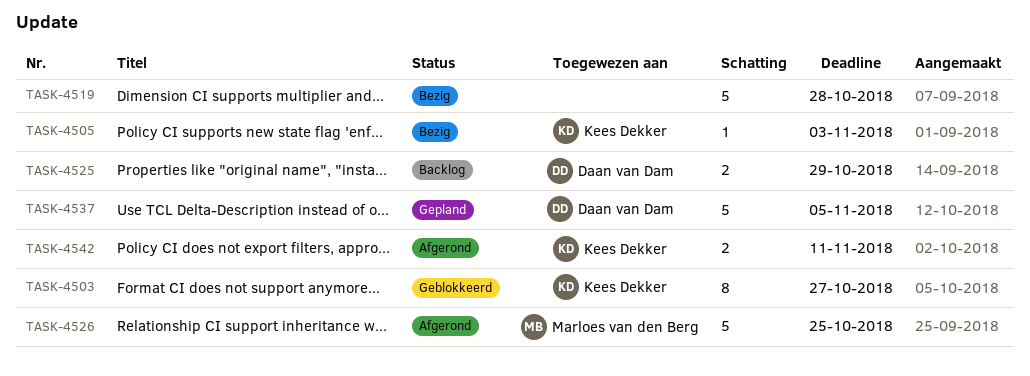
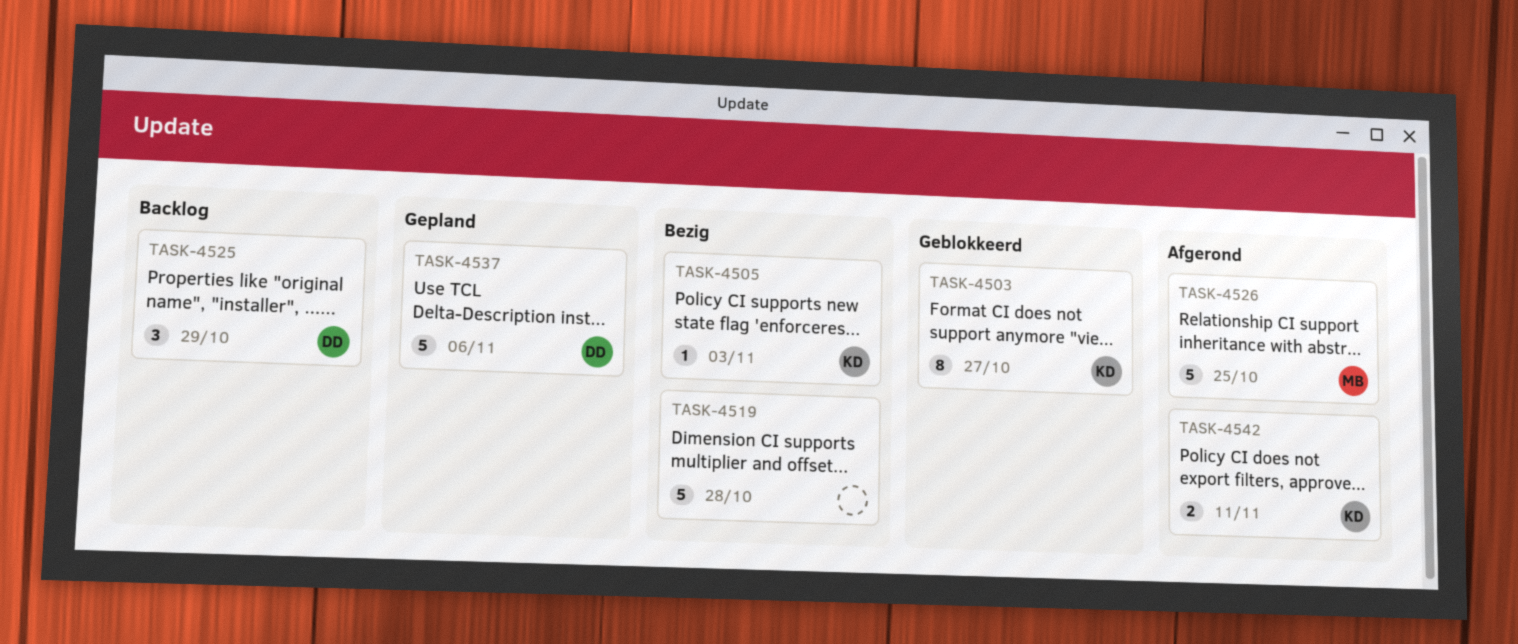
TASK-4525, estimate: 2 -> 3
TASK-4537, due: Nov 5 -> Nov 6

